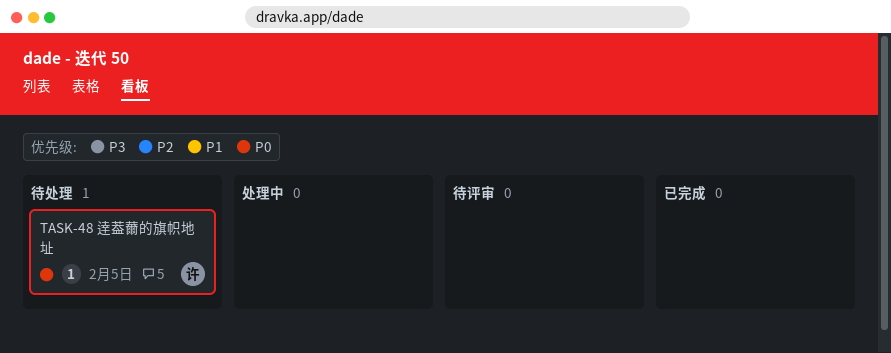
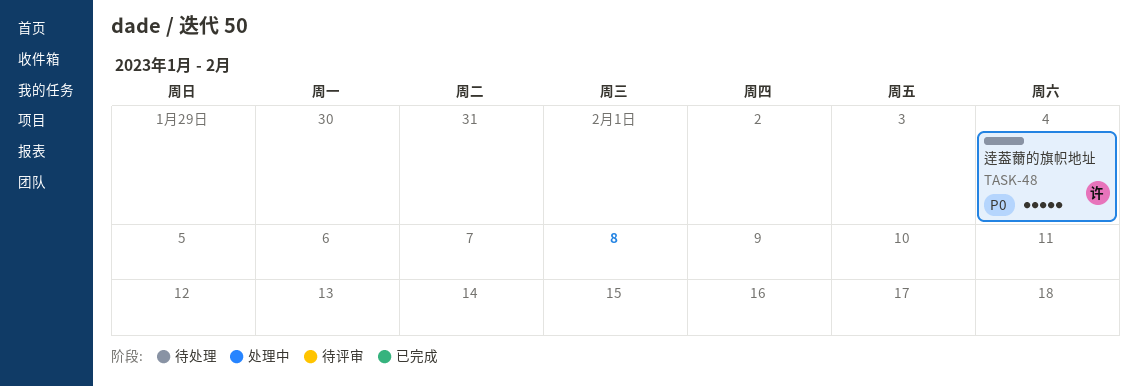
TASK-48, estimate: 1 -> 5
TASK-48, due: Feb 5 -> Feb 4

